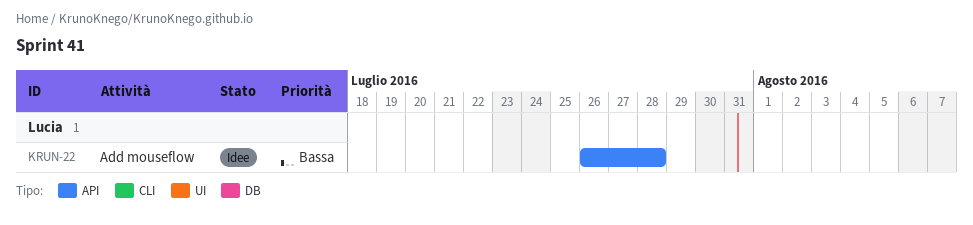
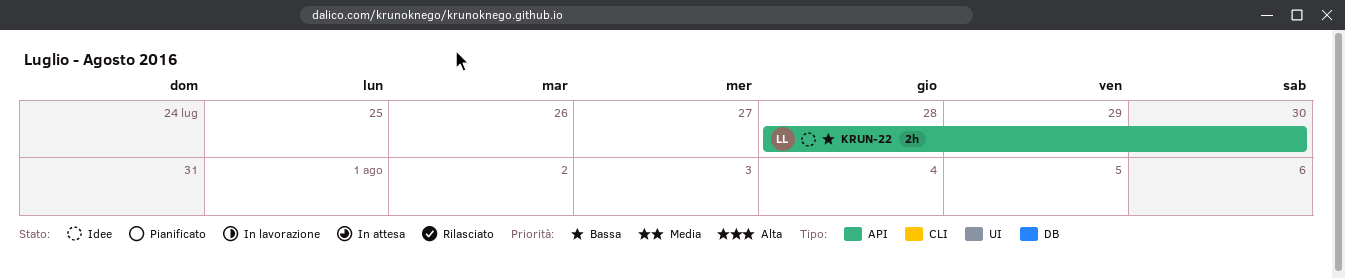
KRUN-22, start: Jul 26 -> Jul 28
KRUN-22, due: Jul 28 -> Jul 30

